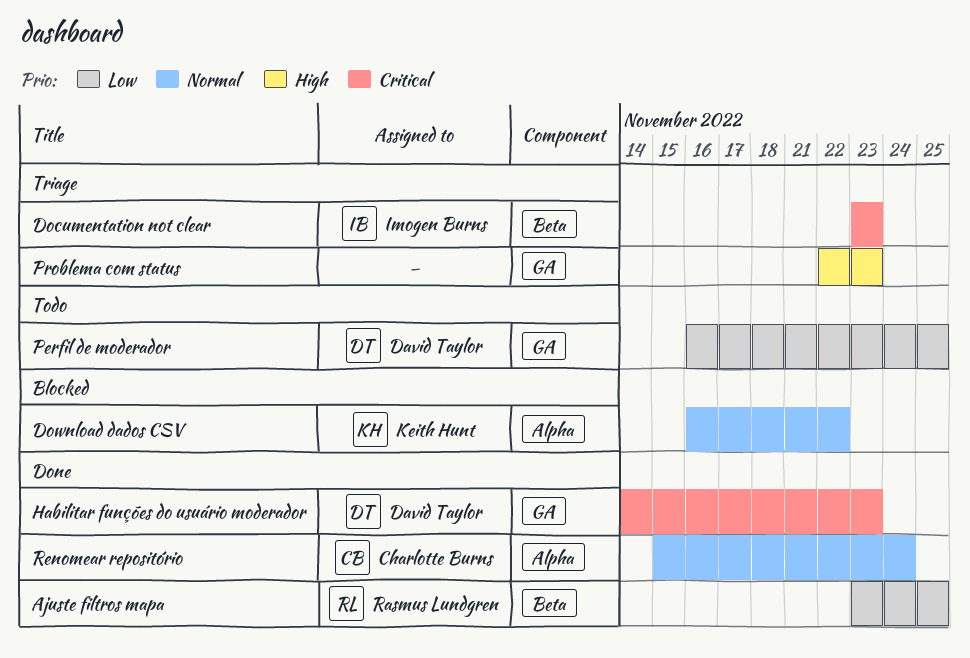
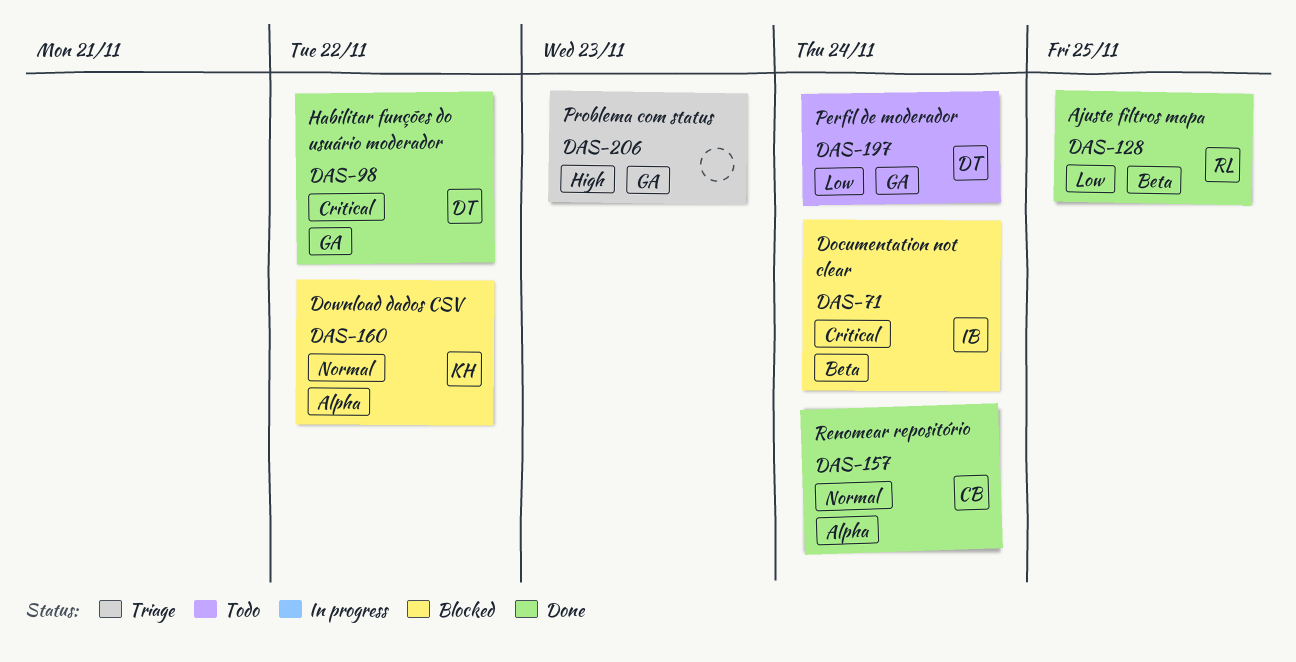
Documentation not clear, status: Triage -> Blocked
Documentation not clear, due: Nov 23 -> Nov 24
Habilitar funções do usuário moderador, due: Nov 23 -> Nov 22
Perfil de moderador, due: Nov 25 -> Nov 24

